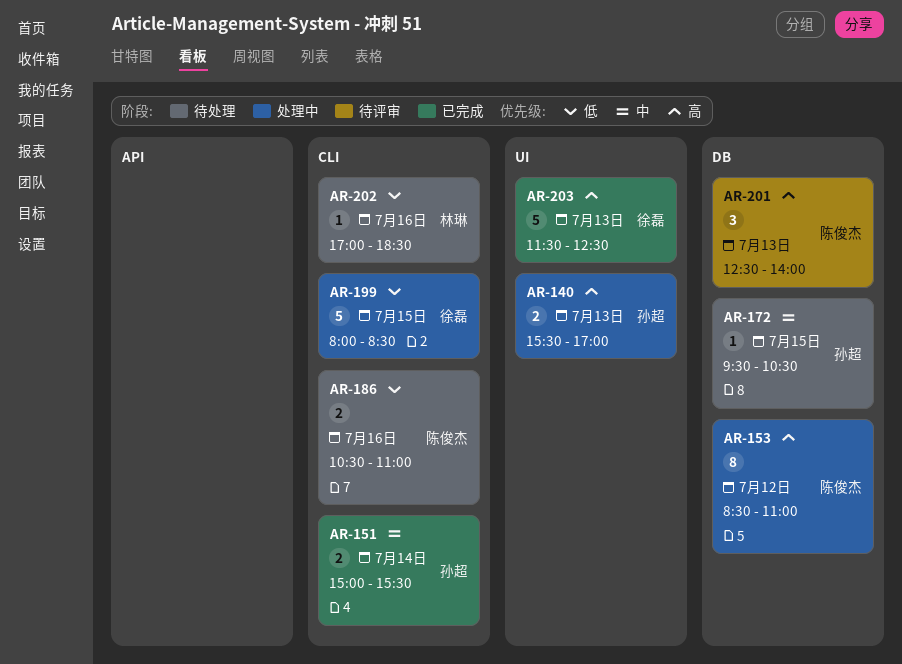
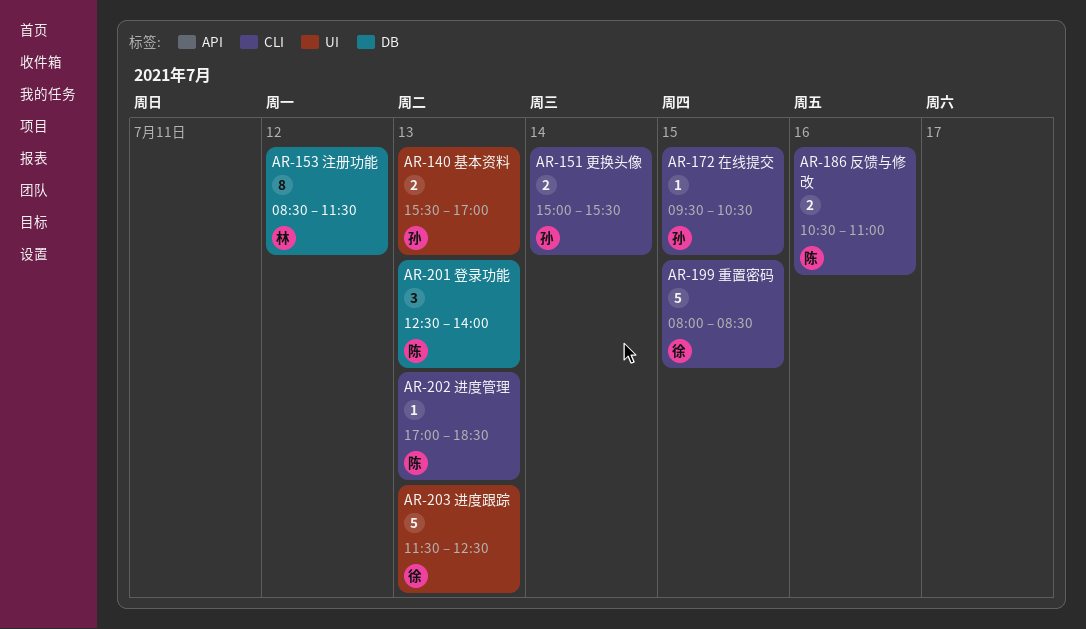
AR-153, owner: 陈俊杰 -> 林琳
AR-153, ends: 11:00 -> 11:30
AR-172, label: DB -> CLI
AR-202, owner: 林琳 -> 陈俊杰
AR-202, day: Jul 16 -> Jul 13

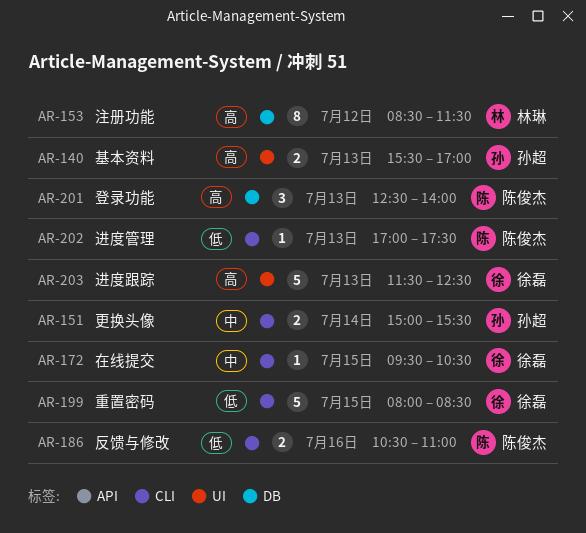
AR-172, owner: 孙超 -> 徐磊
AR-202, ends: 18:30 -> 17:30

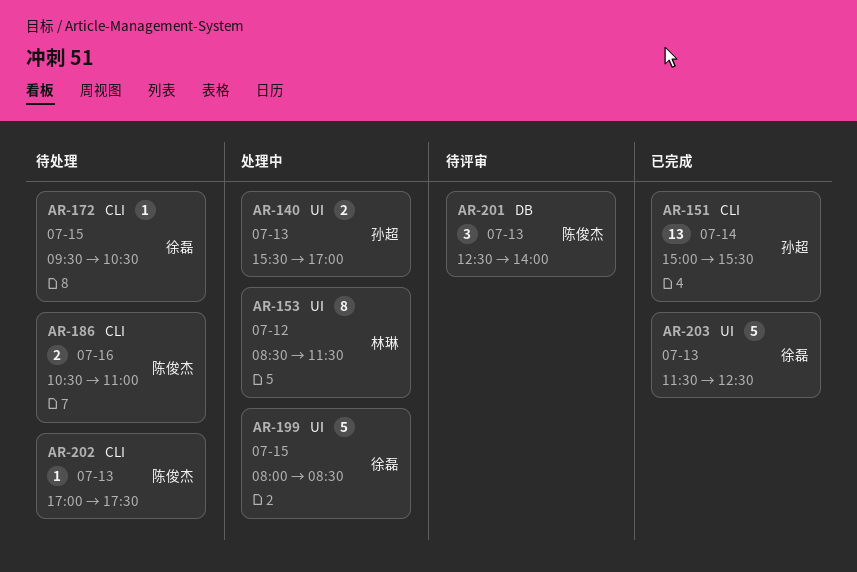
AR-151, estimate: 2 -> 13
AR-153, label: DB -> UI
AR-199, label: CLI -> UI

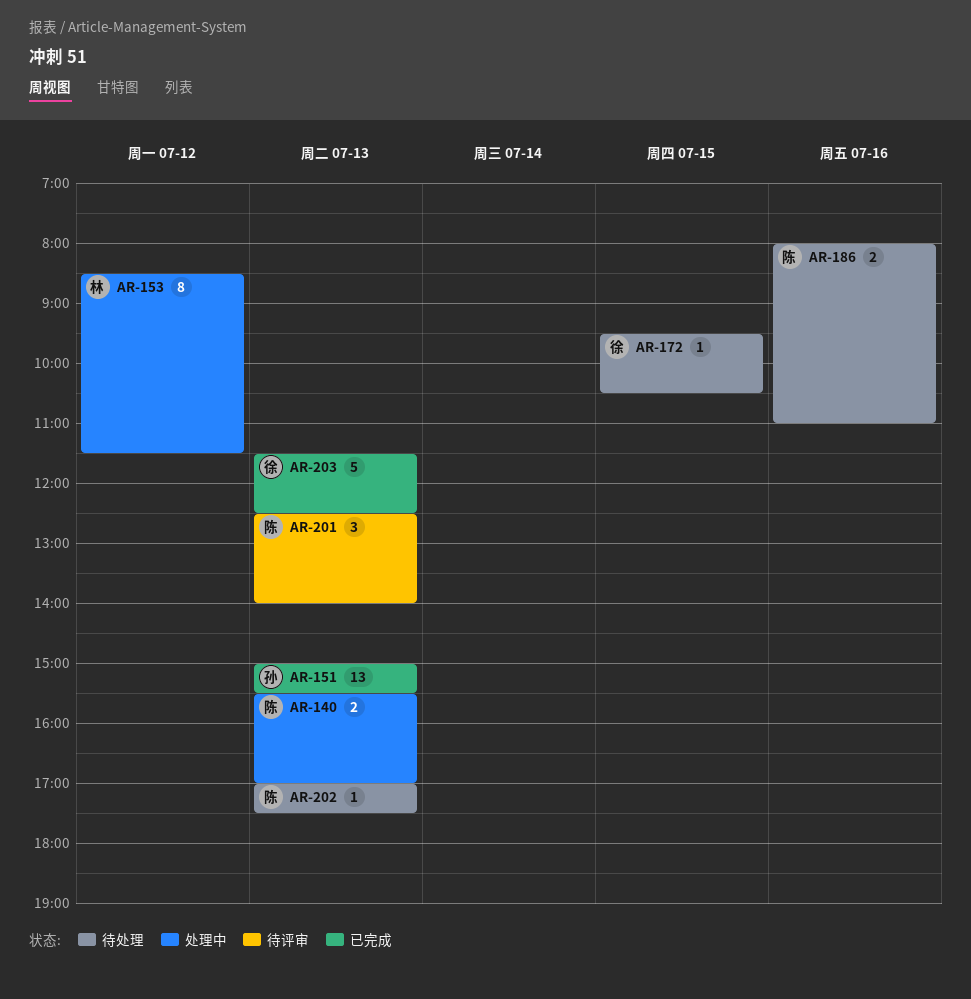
AR-140, owner: 孙超 -> 陈俊杰
AR-151, day: Jul 14 -> Jul 13
AR-186, begins: 10:30 -> 08:00
AR-199: present -> none

